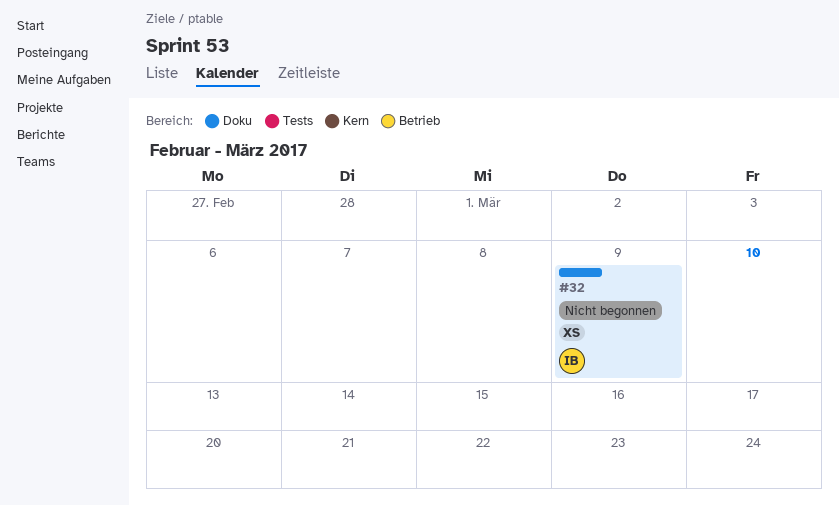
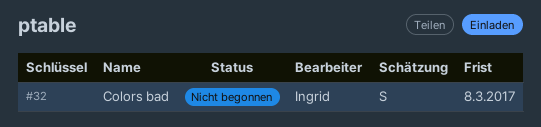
#32, estimate: XS -> S
#32, due: Mar 9 -> Mar 8

